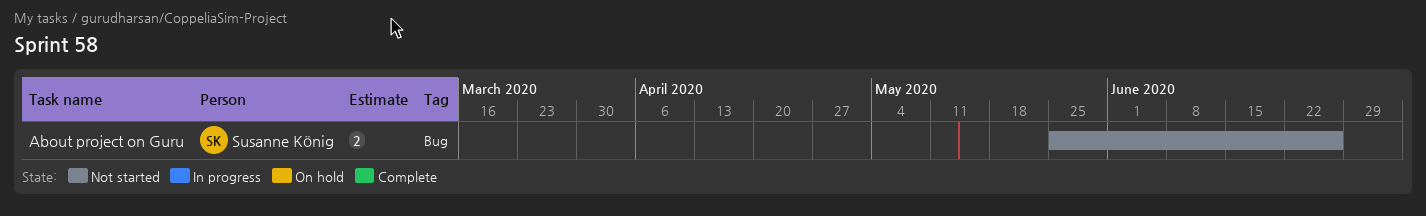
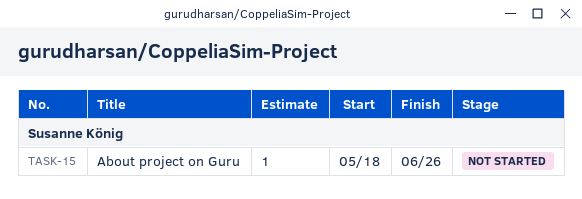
About project on Guru, estimate: 2 -> 1
About project on Guru, start: May 25 -> May 18

